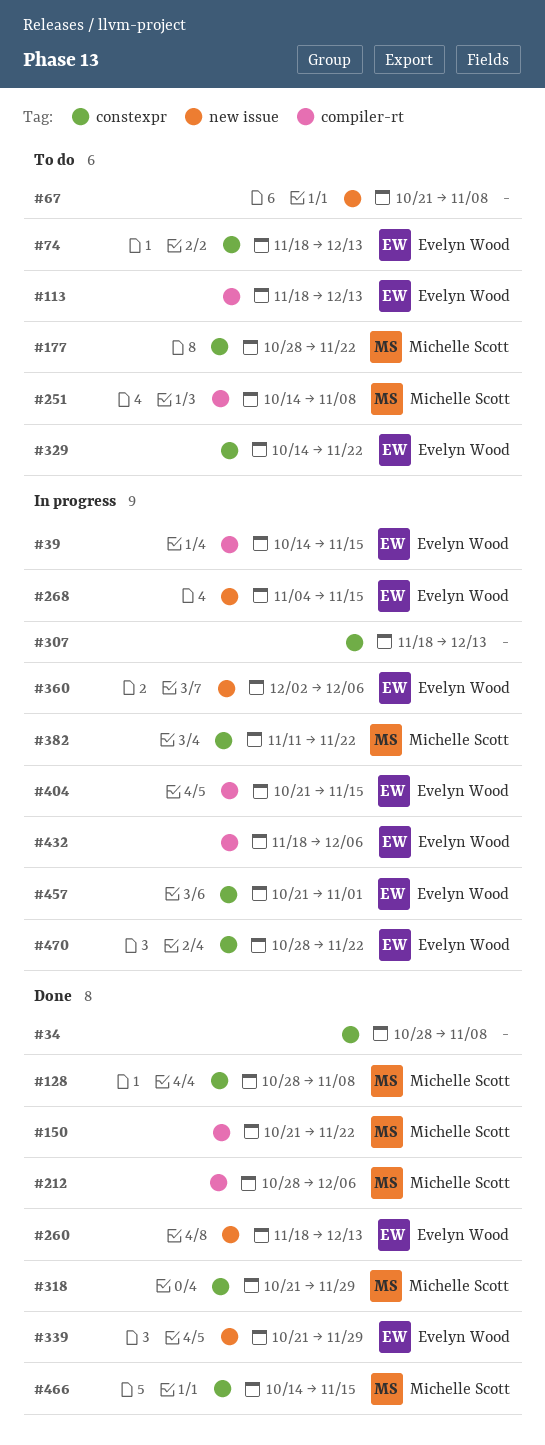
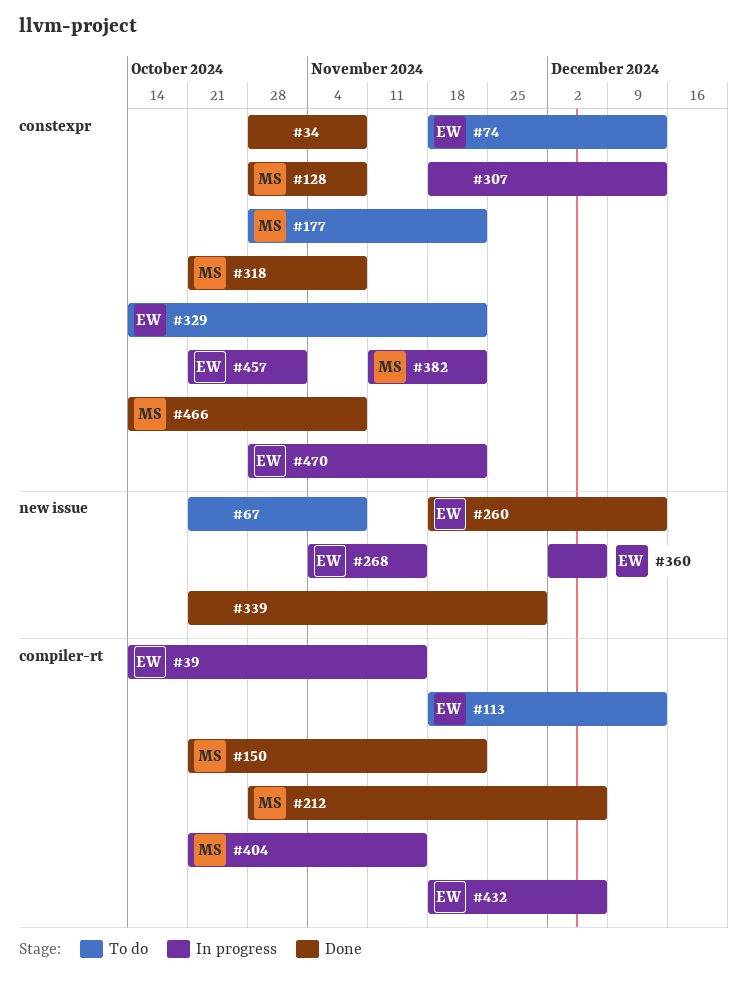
#251: present -> none
#318, due: Nov 29 -> Nov 8
#339, owner: Evelyn Wood -> none
#404, owner: Evelyn Wood -> Michelle Scott
#466, due: Nov 15 -> Nov 8

